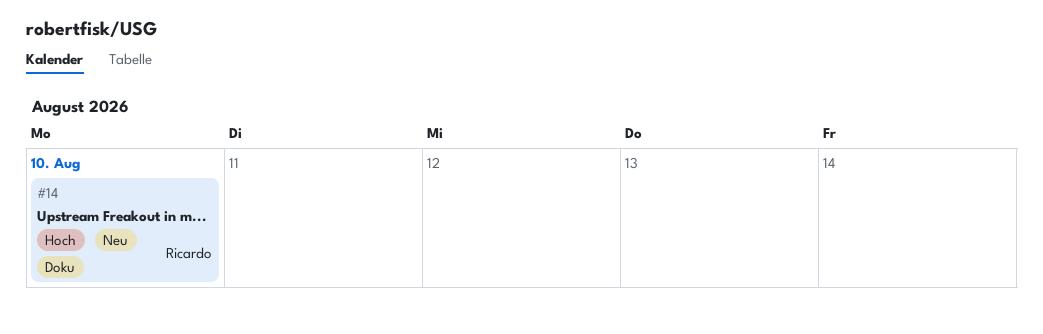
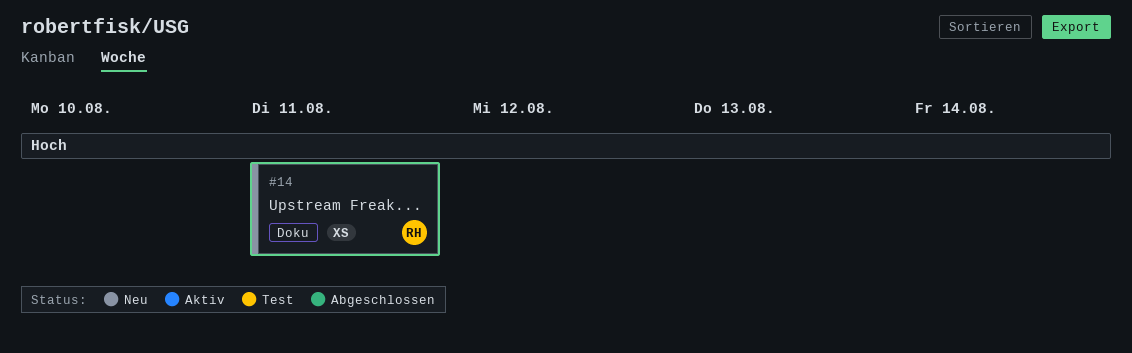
#14, due: Aug 10 -> Aug 11

